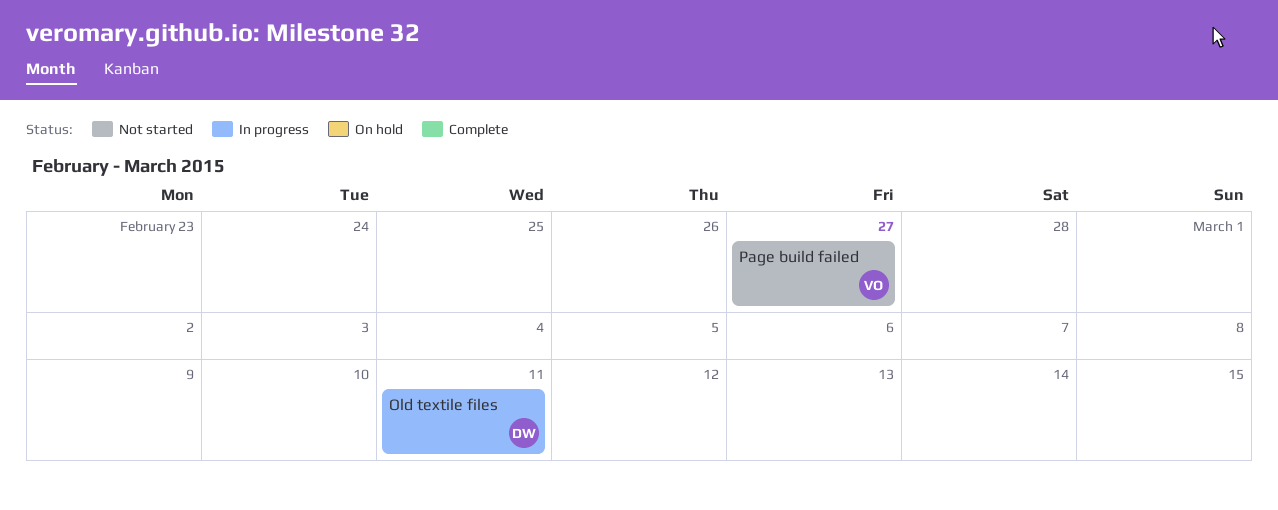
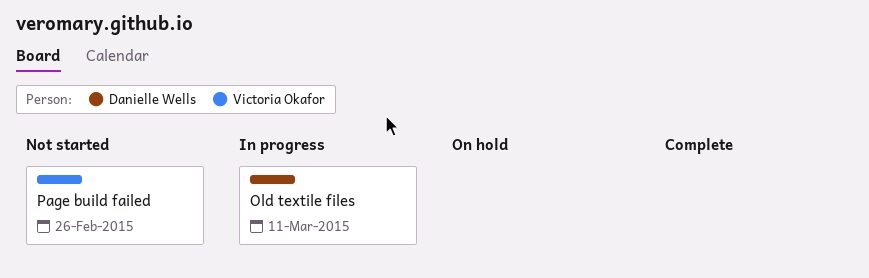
Page build failed, due: Feb 27 -> Feb 26

